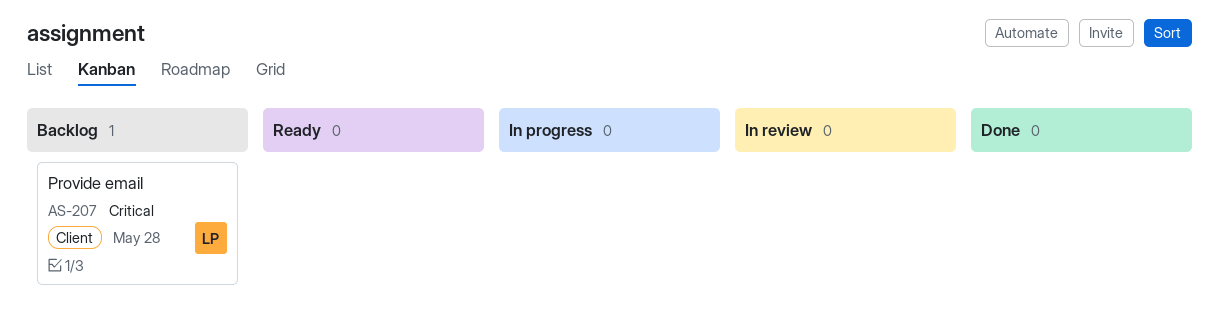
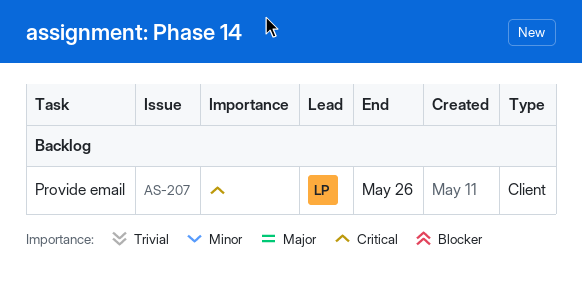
AS-207, due: May 28 -> May 26

